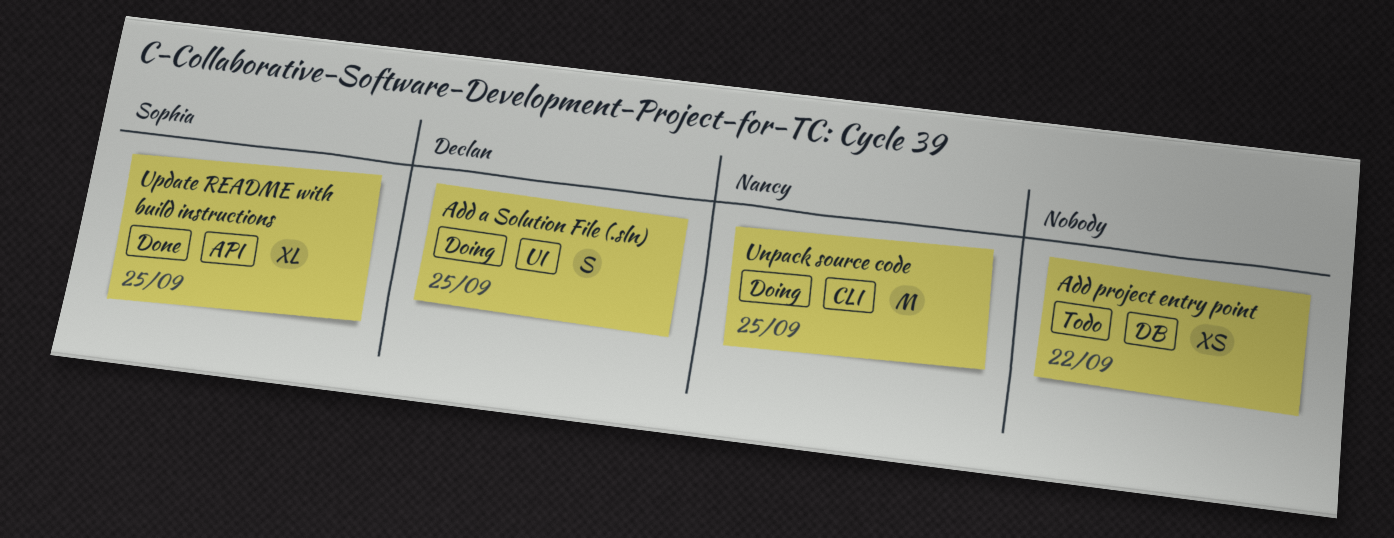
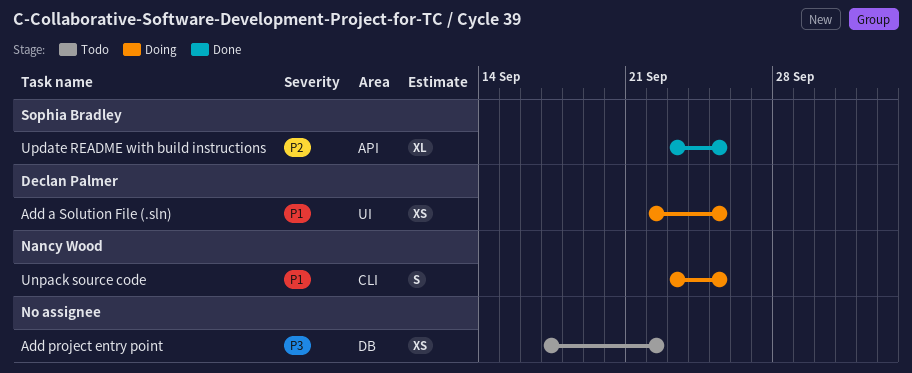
Add a Solution File (.sln), estimate: S -> XS
Unpack source code, estimate: M -> S

